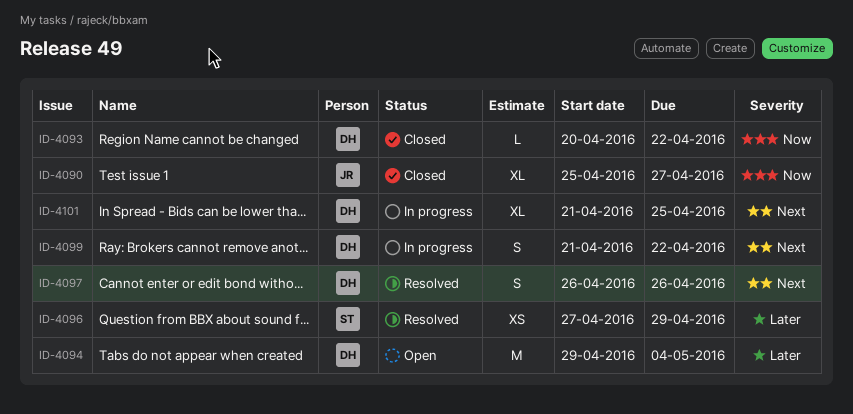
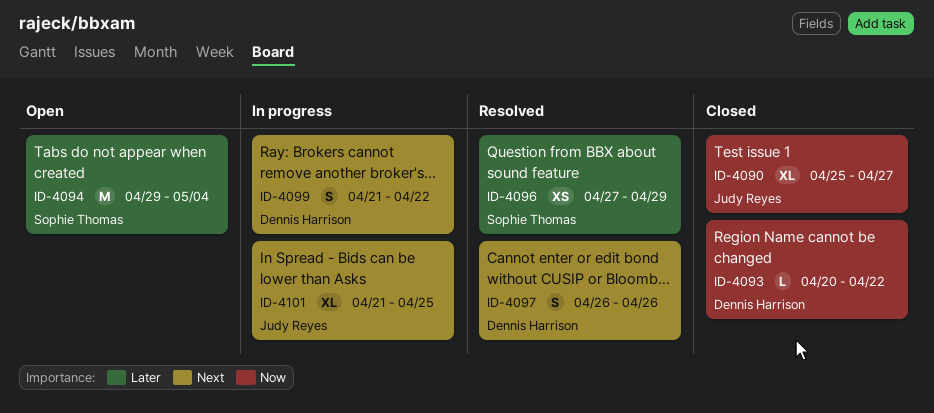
ID-4094, owner: Dennis Harrison -> Sophie Thomas
ID-4101, owner: Dennis Harrison -> Judy Reyes

